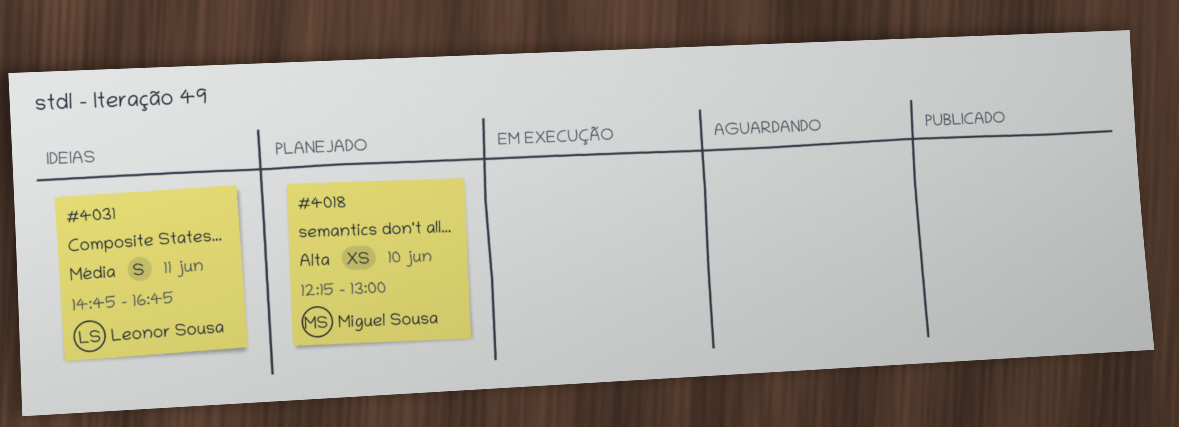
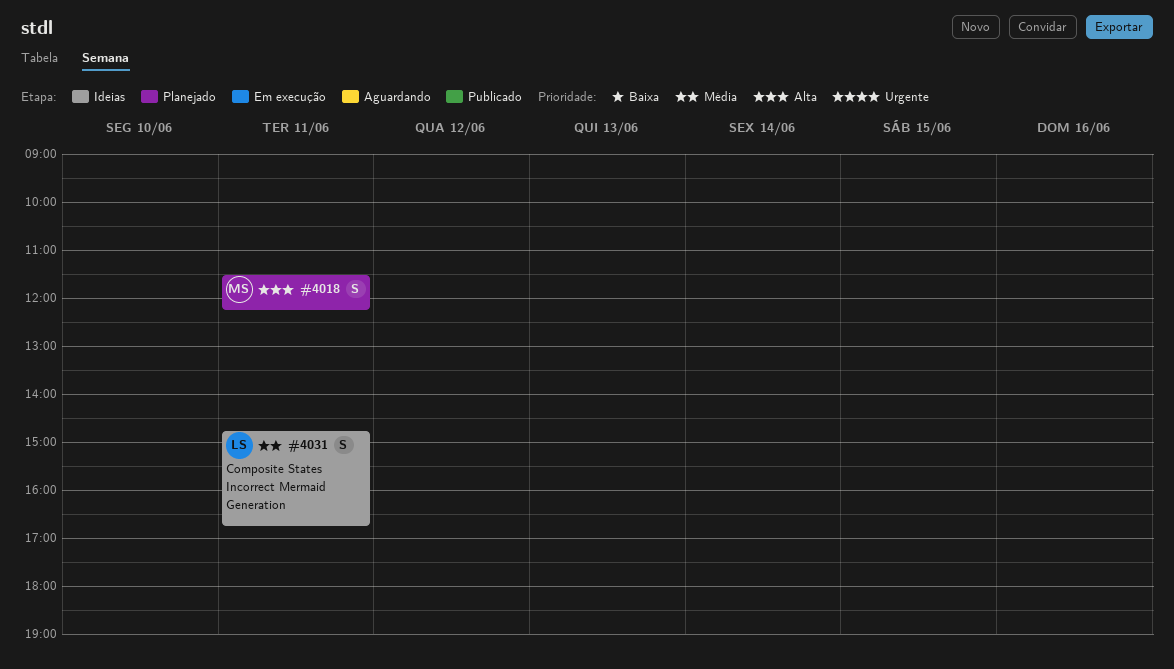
#4018, estimate: XS -> S
#4018, day: Jun 10 -> Jun 11
#4018, begins: 12:15 -> 11:30
#4018, ends: 13:00 -> 12:15

